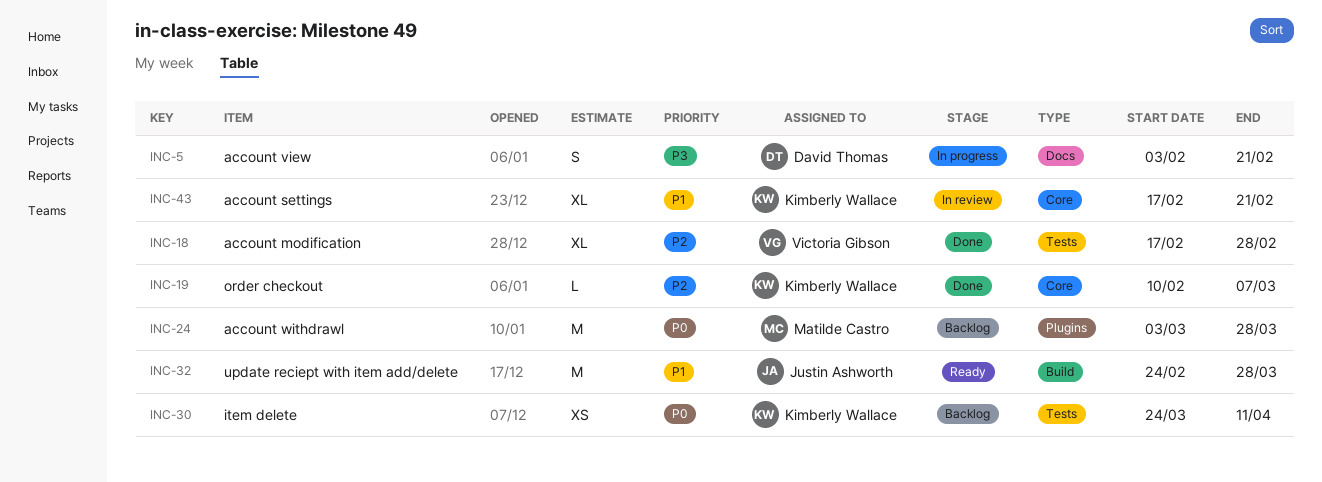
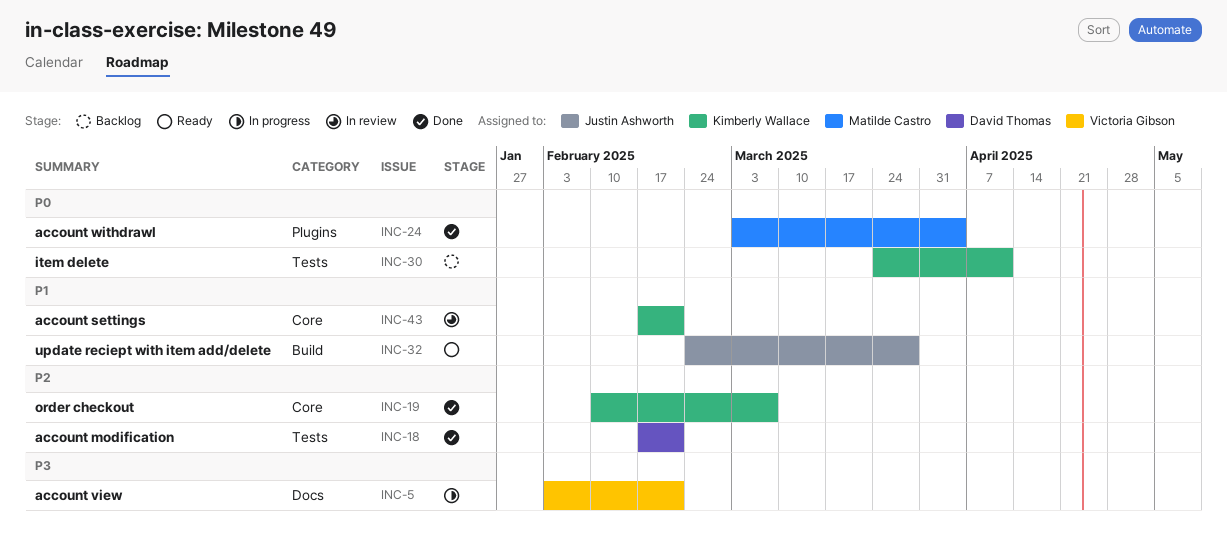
INC-5, owner: David Thomas -> Victoria Gibson
INC-18, owner: Victoria Gibson -> David Thomas
INC-18, due: Feb 28 -> Feb 21
INC-24, status: Backlog -> Done
INC-24, due: Mar 28 -> Apr 4

